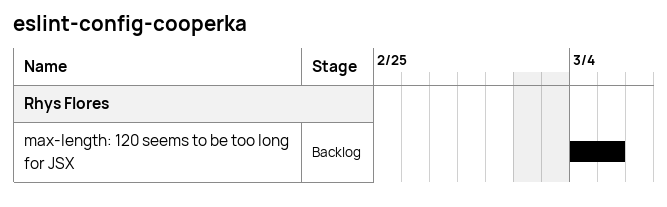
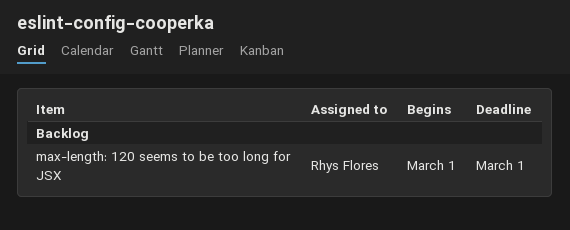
max-length: 120 seems to be too long for JSX, start: Mar 4 -> Mar 1
max-length: 120 seems to be too long for JSX, due: Mar 5 -> Mar 1

